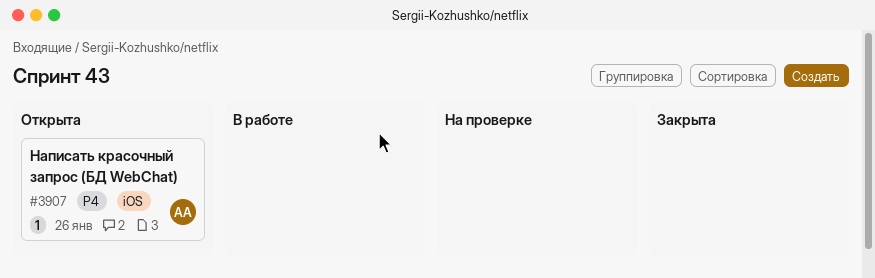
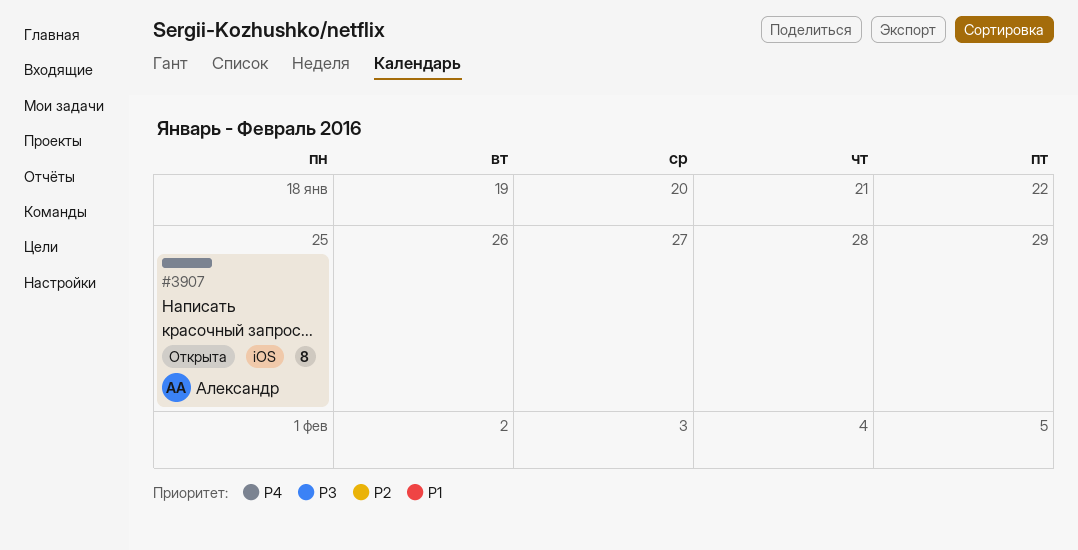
#3907, estimate: 1 -> 8
#3907, due: Jan 26 -> Jan 25

